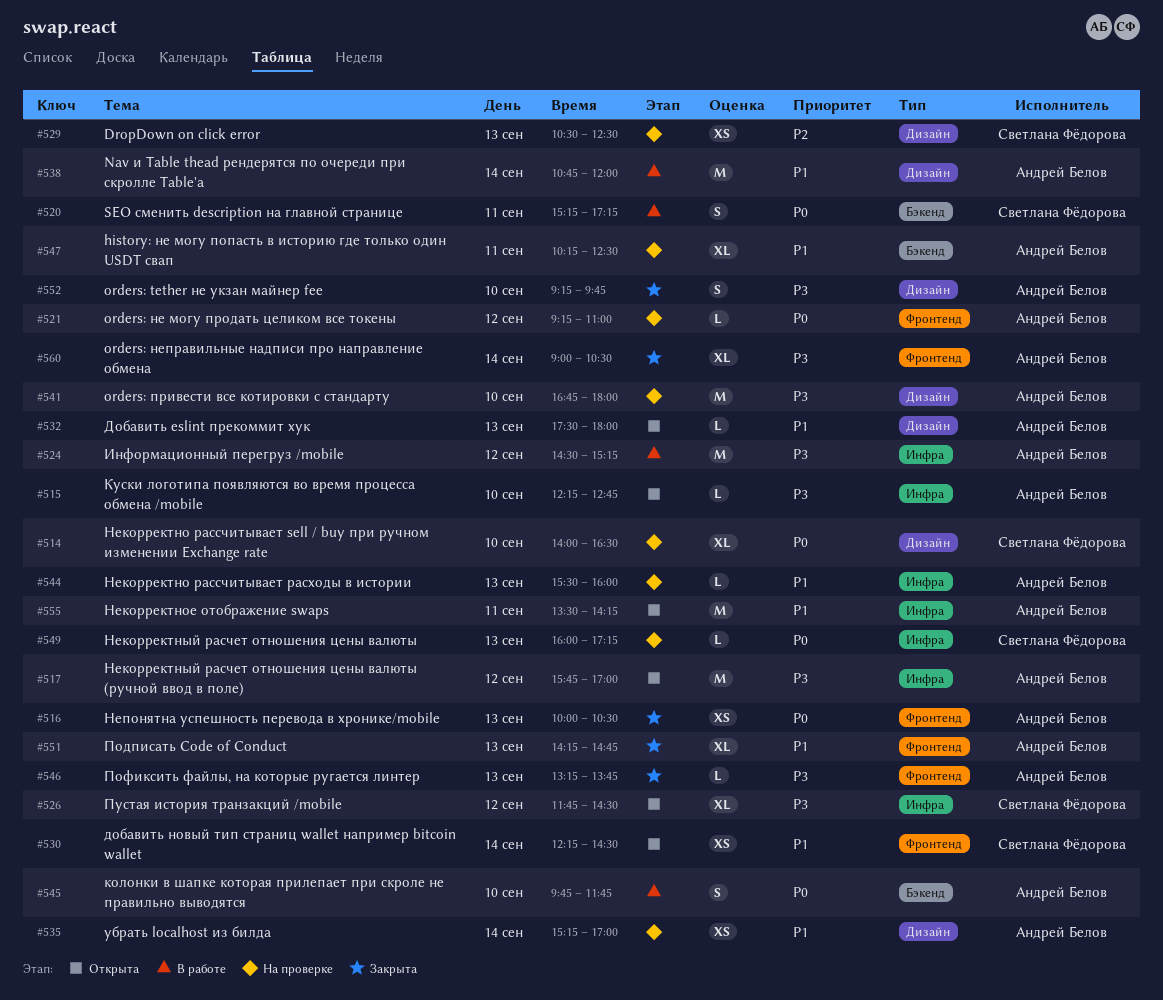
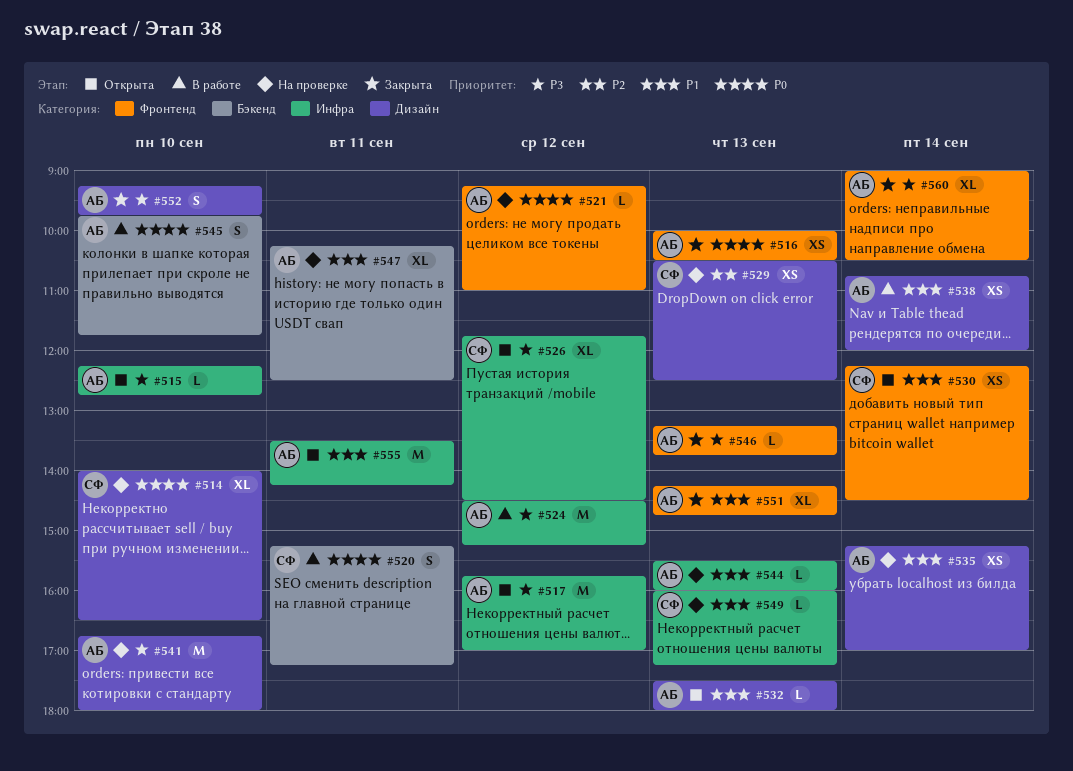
#538, estimate: M -> XS
#549, priority: P0 -> P1

